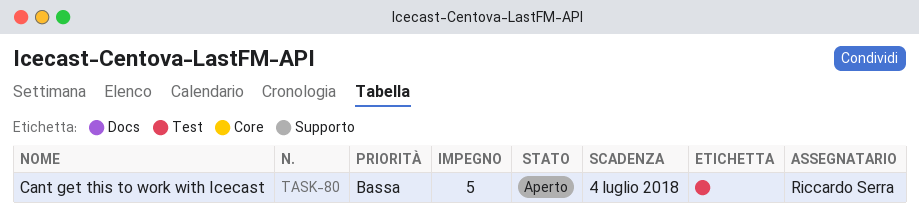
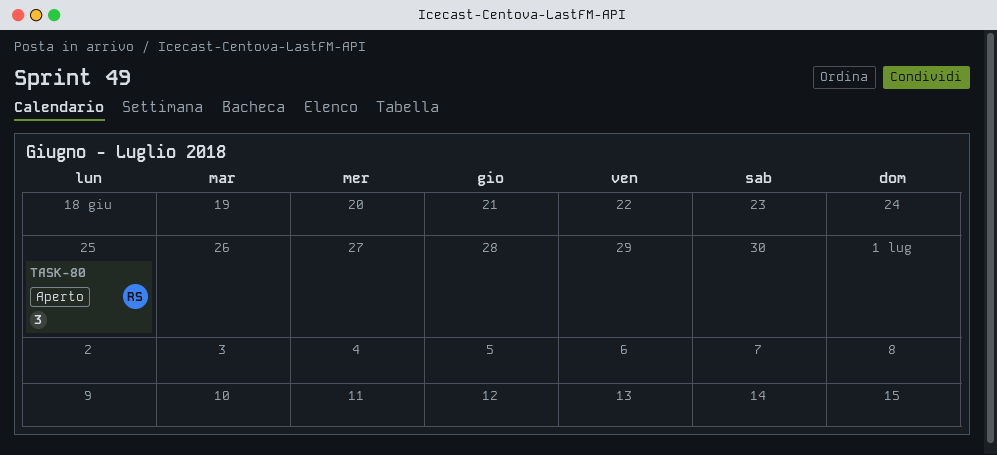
TASK-80, estimate: 5 -> 3
TASK-80, due: Jul 4 -> Jun 25

